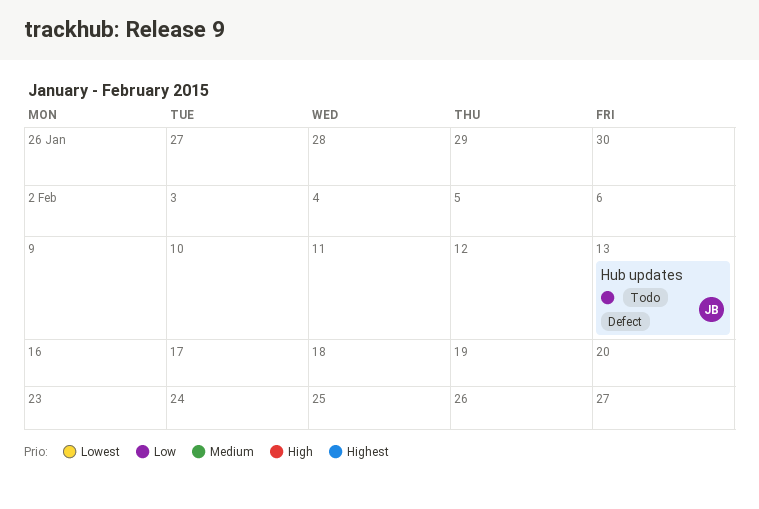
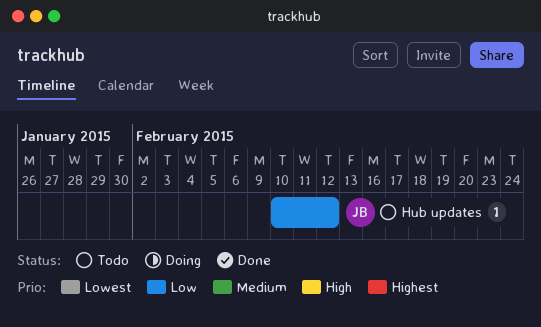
Hub updates, due: Feb 13 -> Feb 12

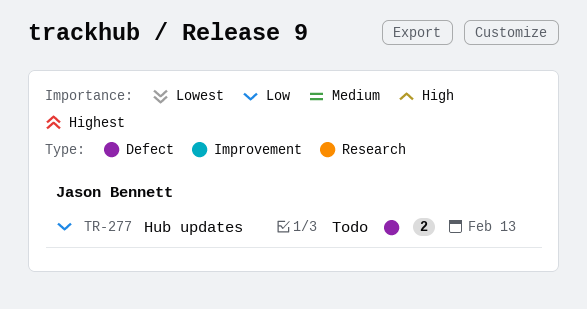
Hub updates, estimate: 1 -> 2
Hub updates, due: Feb 12 -> Feb 13

